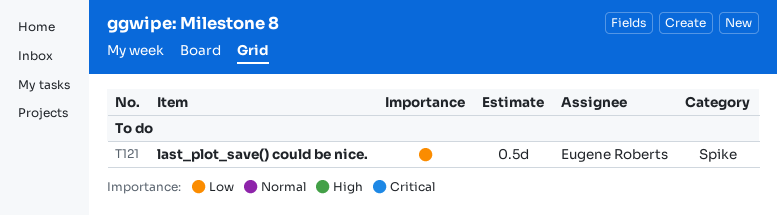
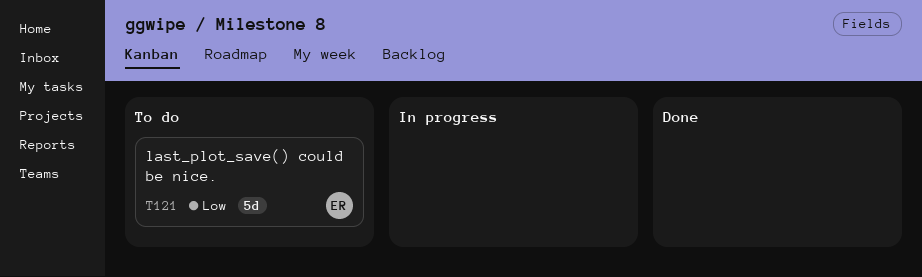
T121, estimate: 0.5d -> 5d

